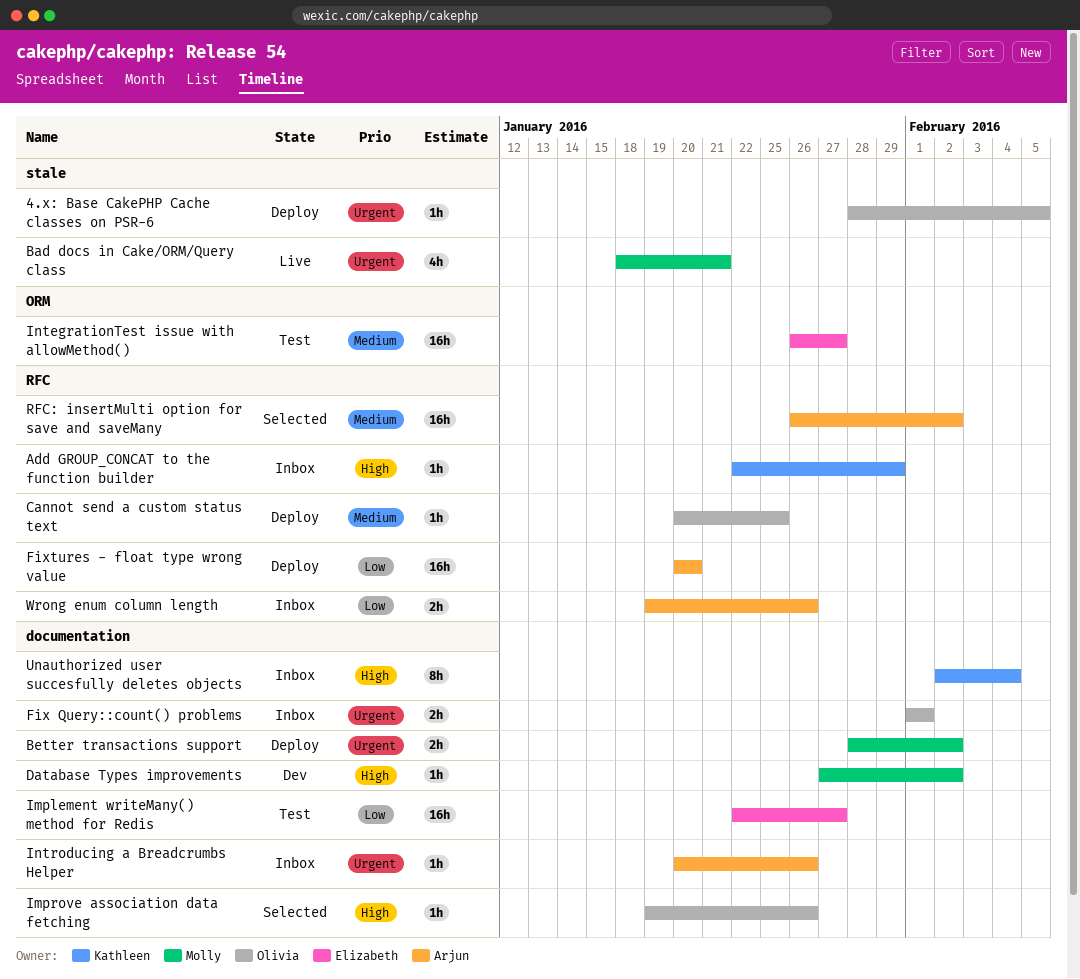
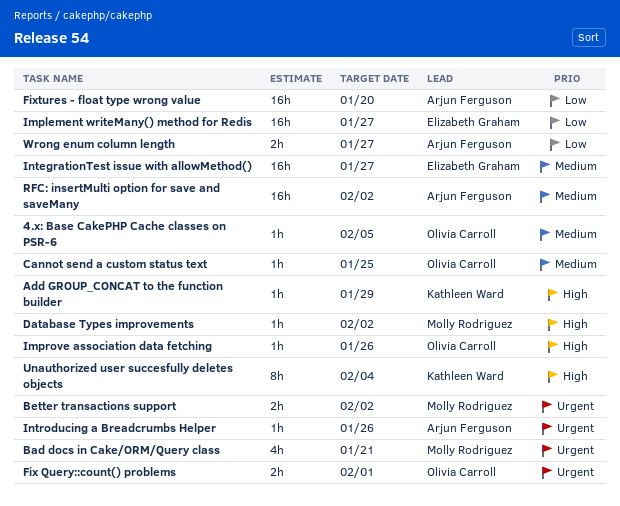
4.x: Base CakePHP Cache classes on PSR-6, priority: Urgent -> Medium
Wrong enum column length, due: Jan 26 -> Jan 27

